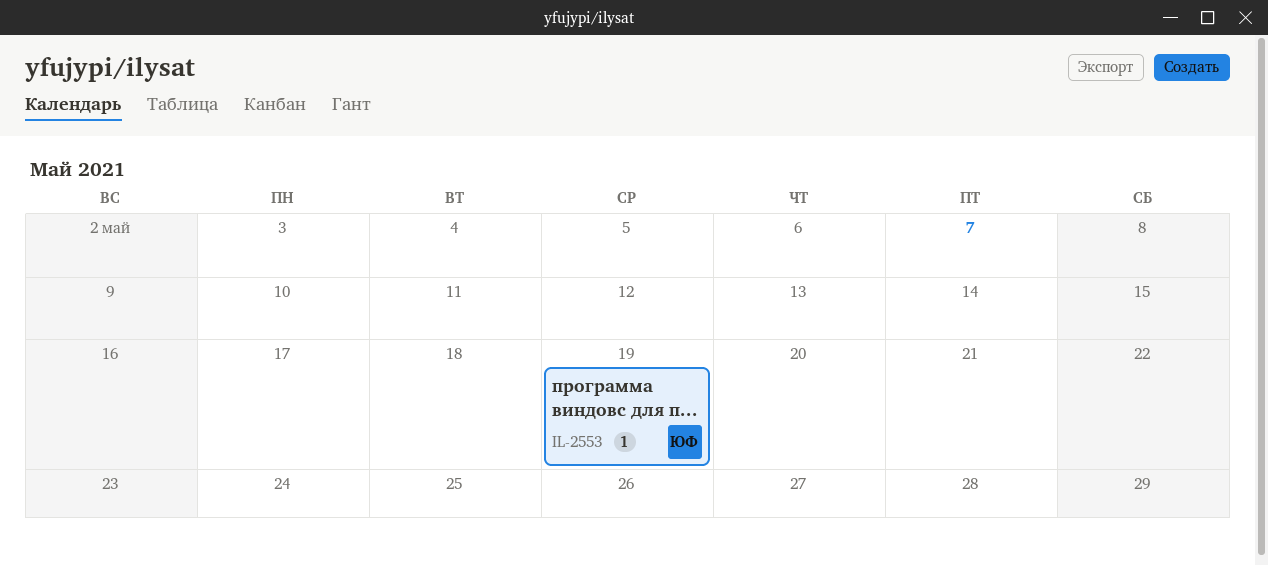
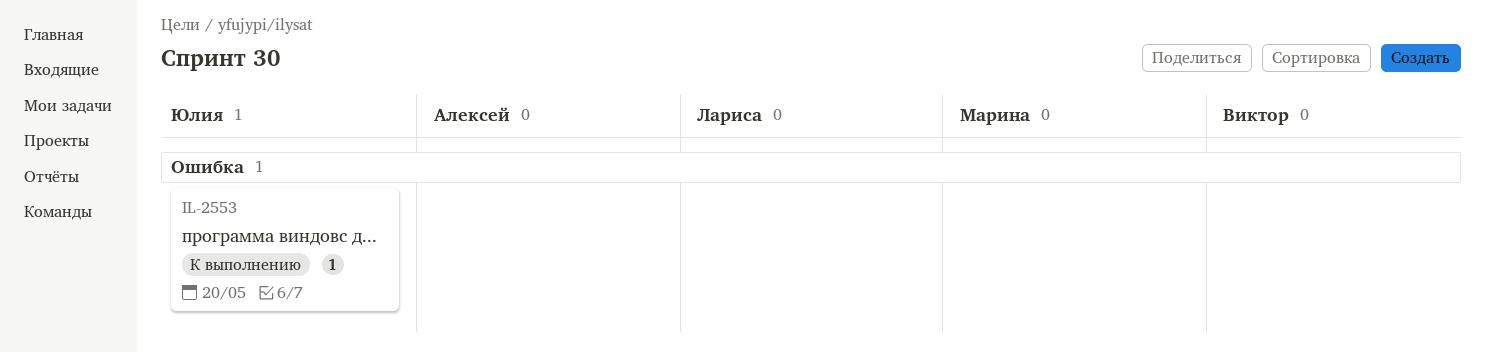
IL-2553, due: May 19 -> May 20

